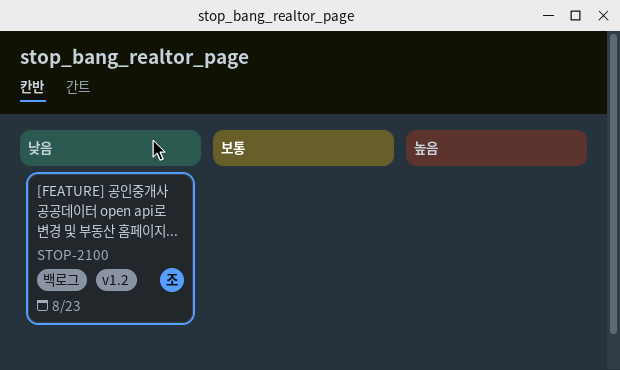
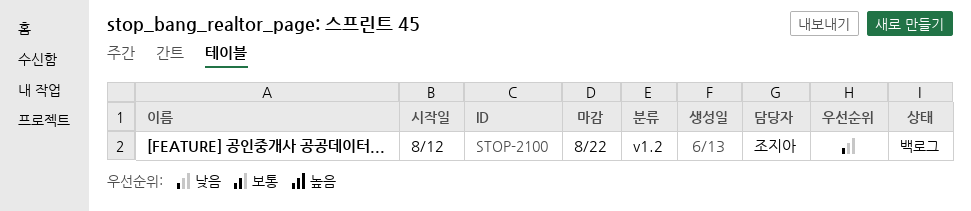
STOP-2100, due: Aug 23 -> Aug 22

